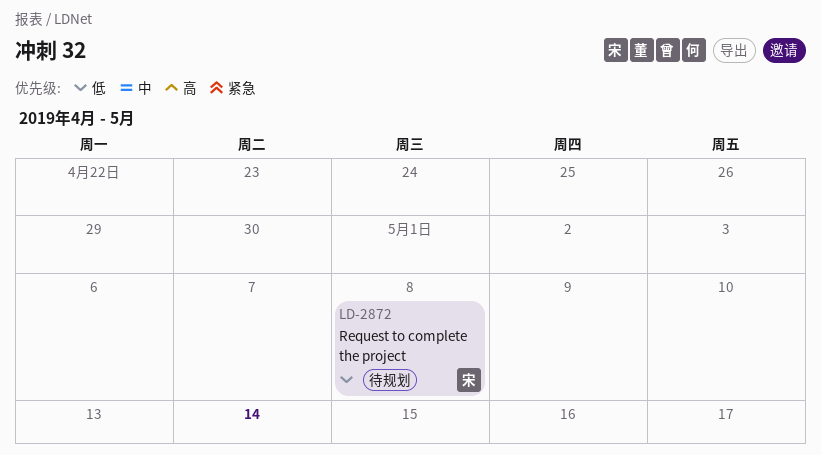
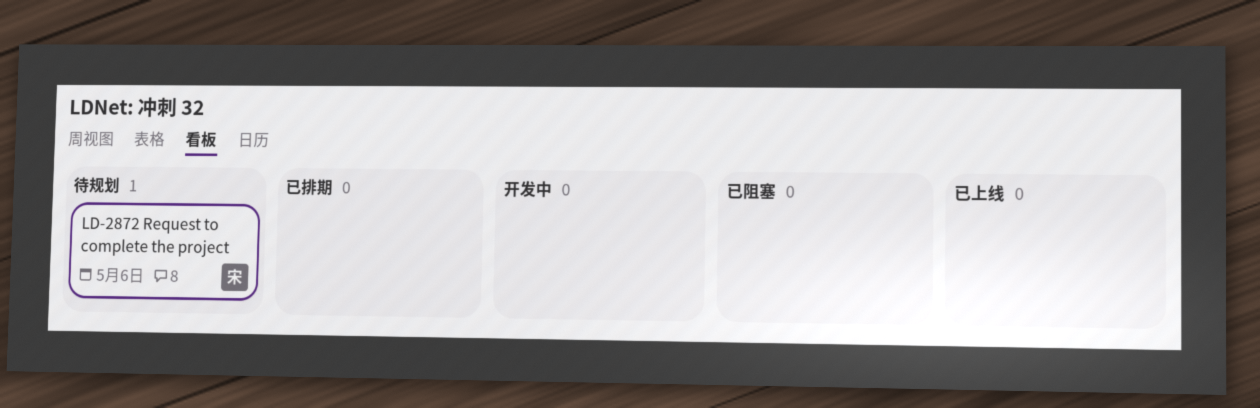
LD-2872, due: May 8 -> May 6

